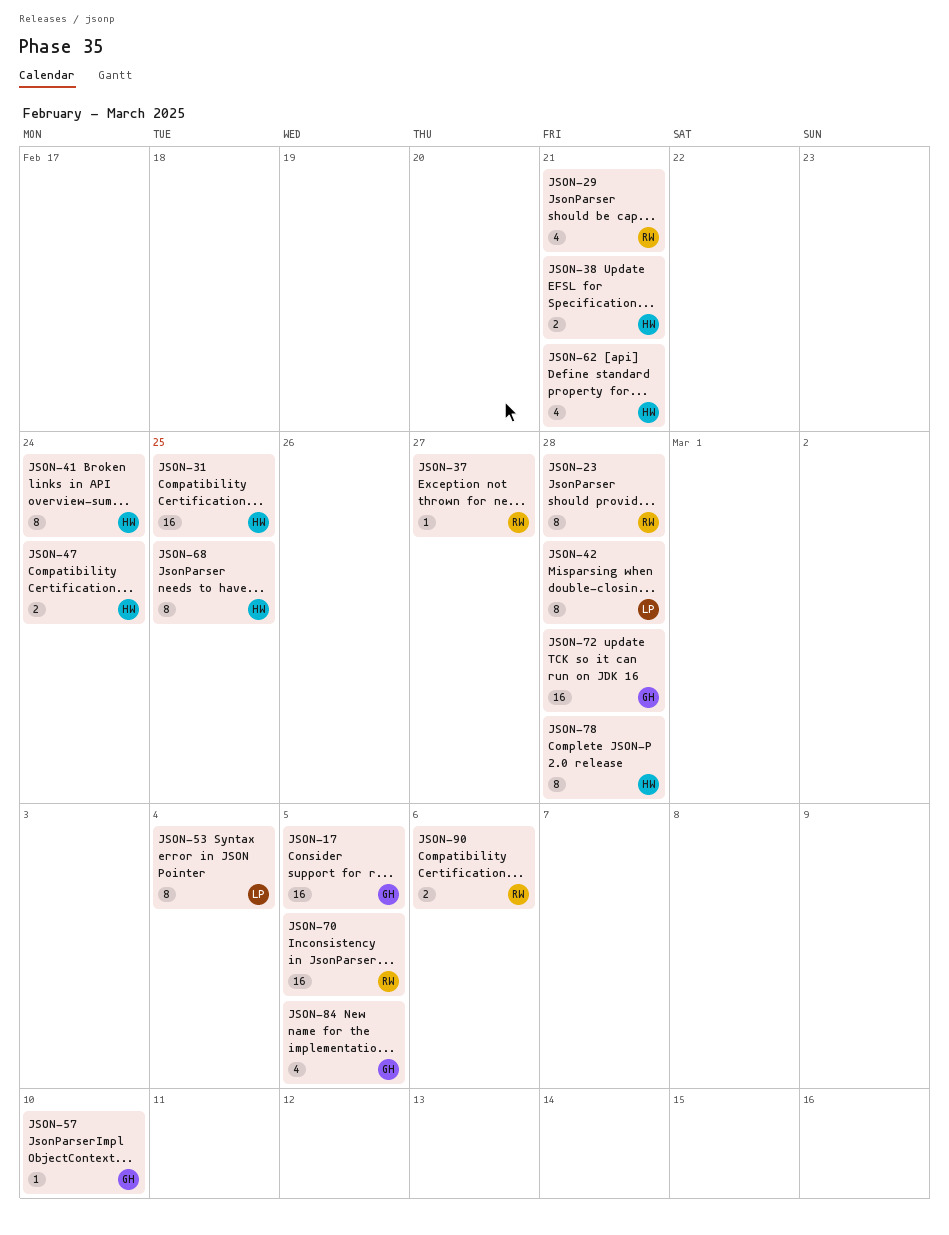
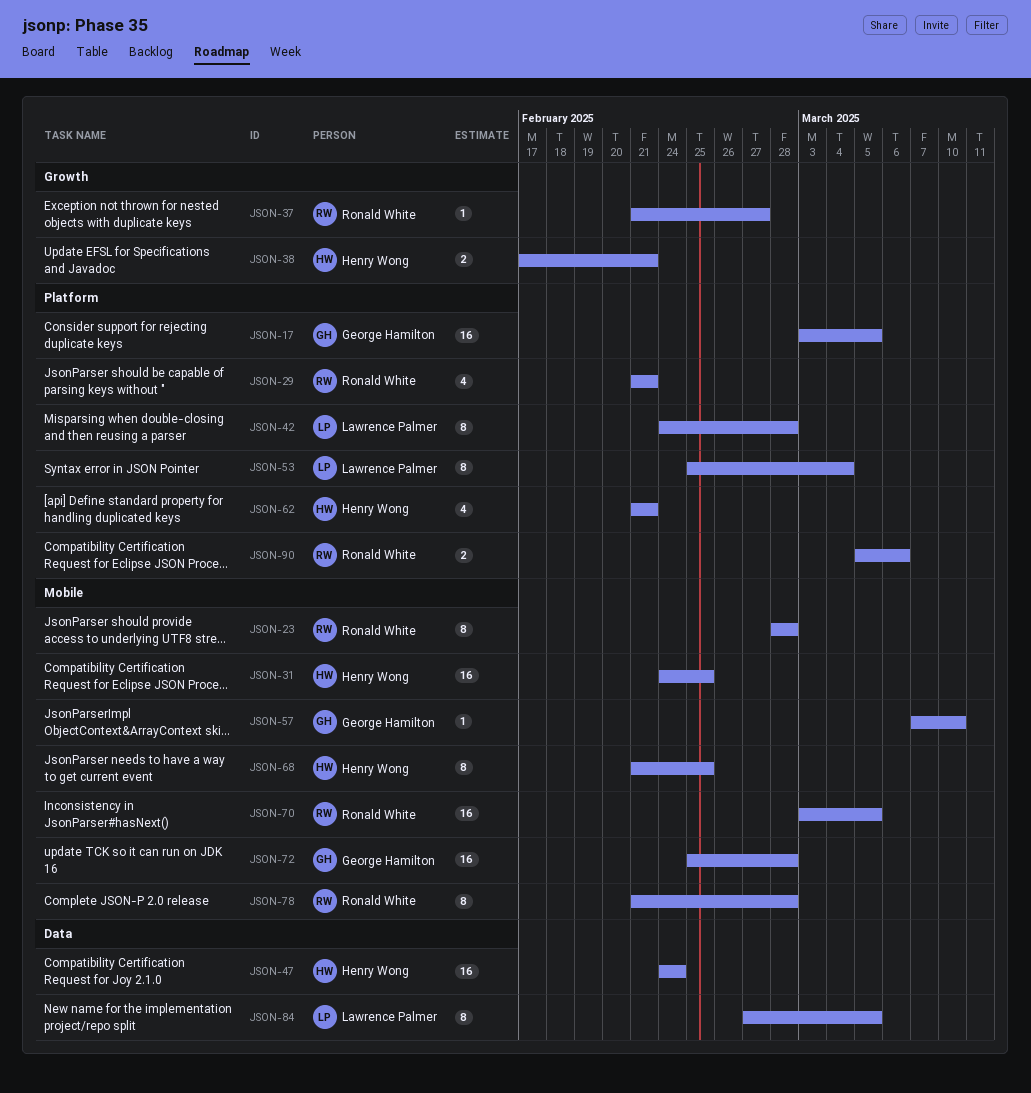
JSON-41: present -> none
JSON-47, estimate: 2 -> 16
JSON-78, owner: Henry Wong -> Ronald White
JSON-84, owner: George Hamilton -> Lawrence Palmer
JSON-84, estimate: 4 -> 8

